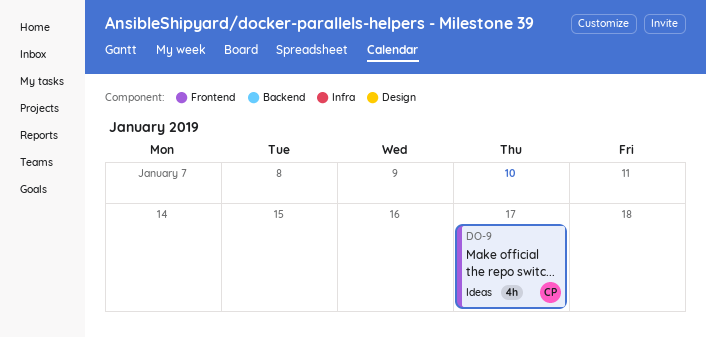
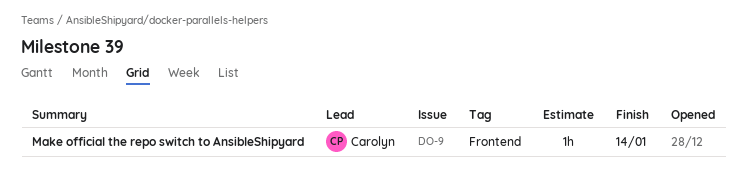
DO-9, estimate: 4h -> 1h
DO-9, due: Jan 17 -> Jan 14

